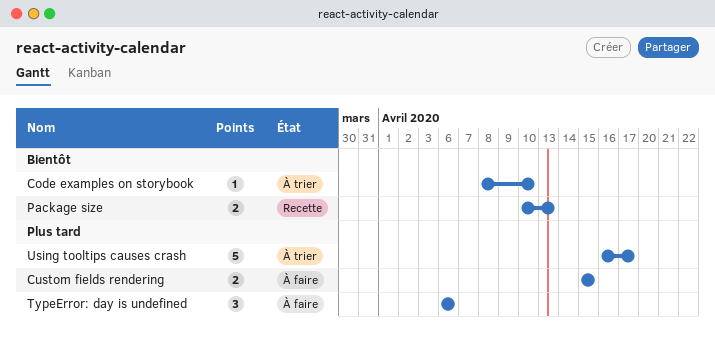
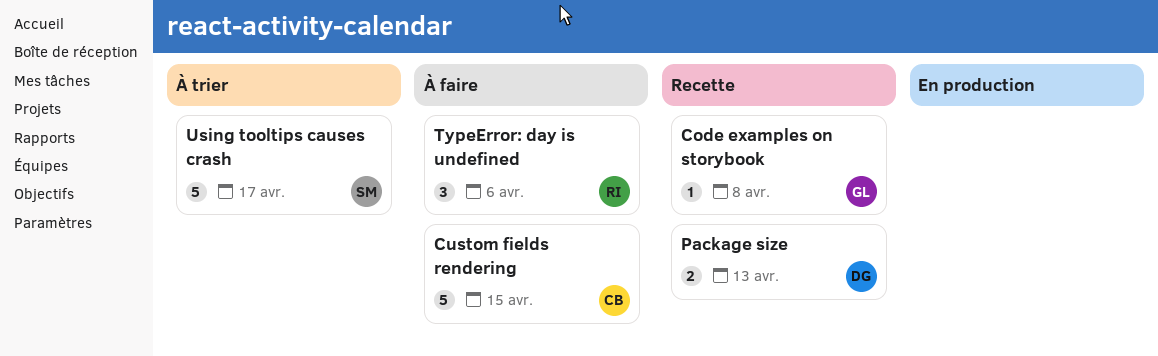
Code examples on storybook, status: À trier -> Recette
Code examples on storybook, due: Apr 10 -> Apr 8
Custom fields rendering, estimate: 2 -> 5

